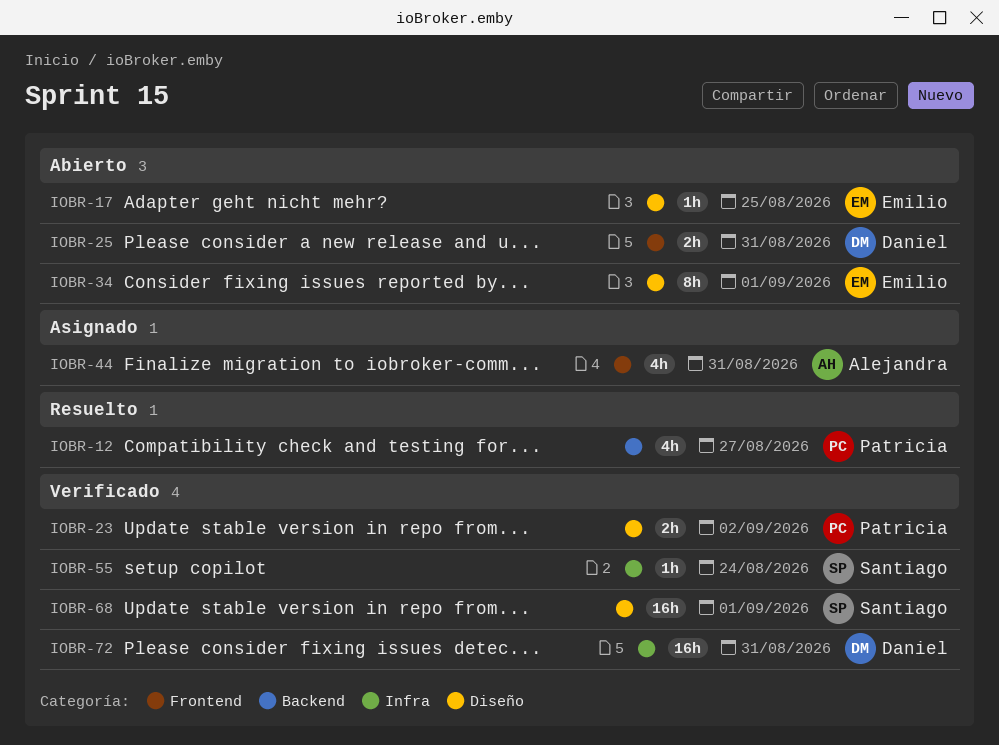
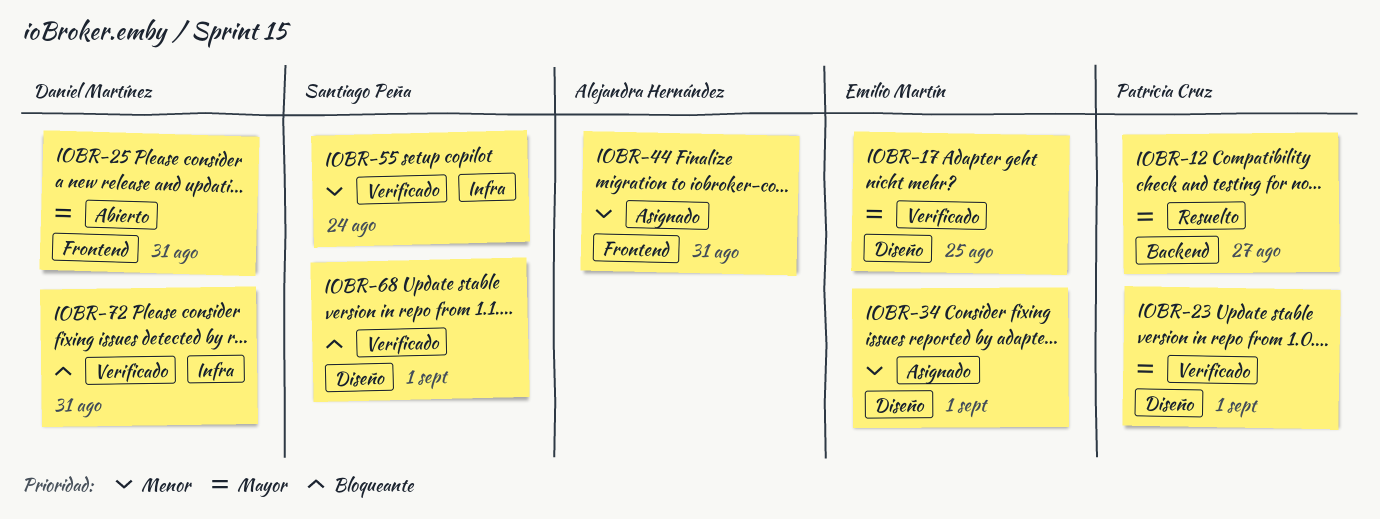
IOBR-17, status: Abierto -> Verificado
IOBR-23, due: Sep 2 -> Sep 1
IOBR-34, status: Abierto -> Asignado

